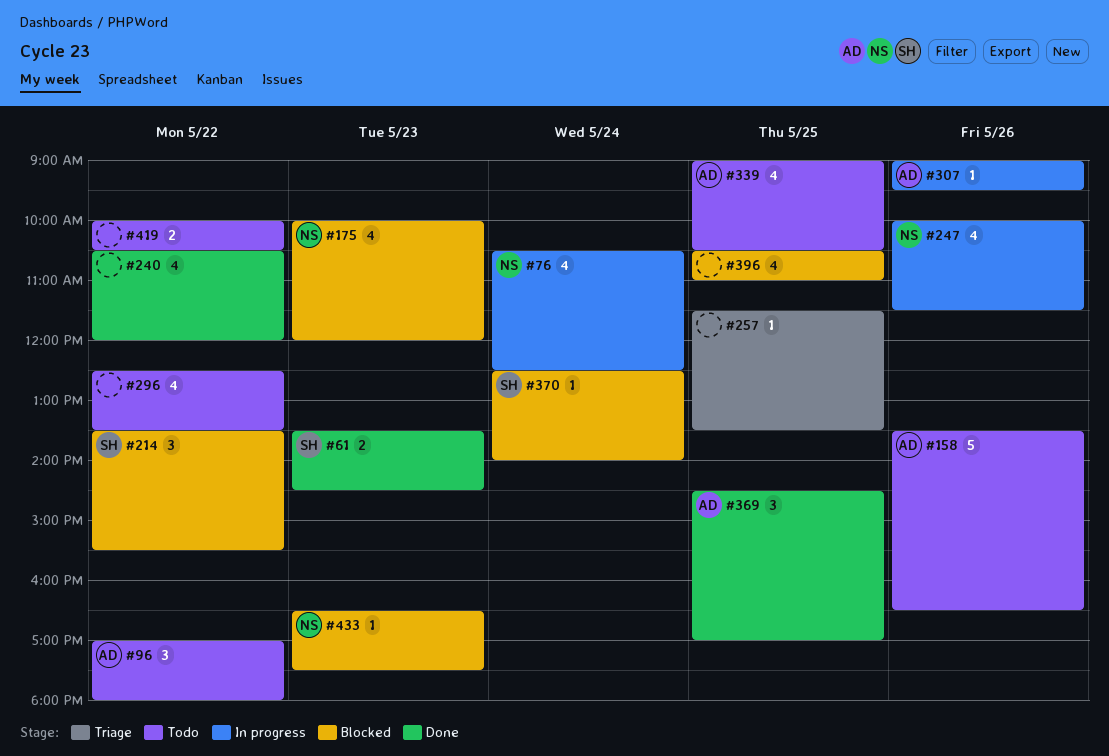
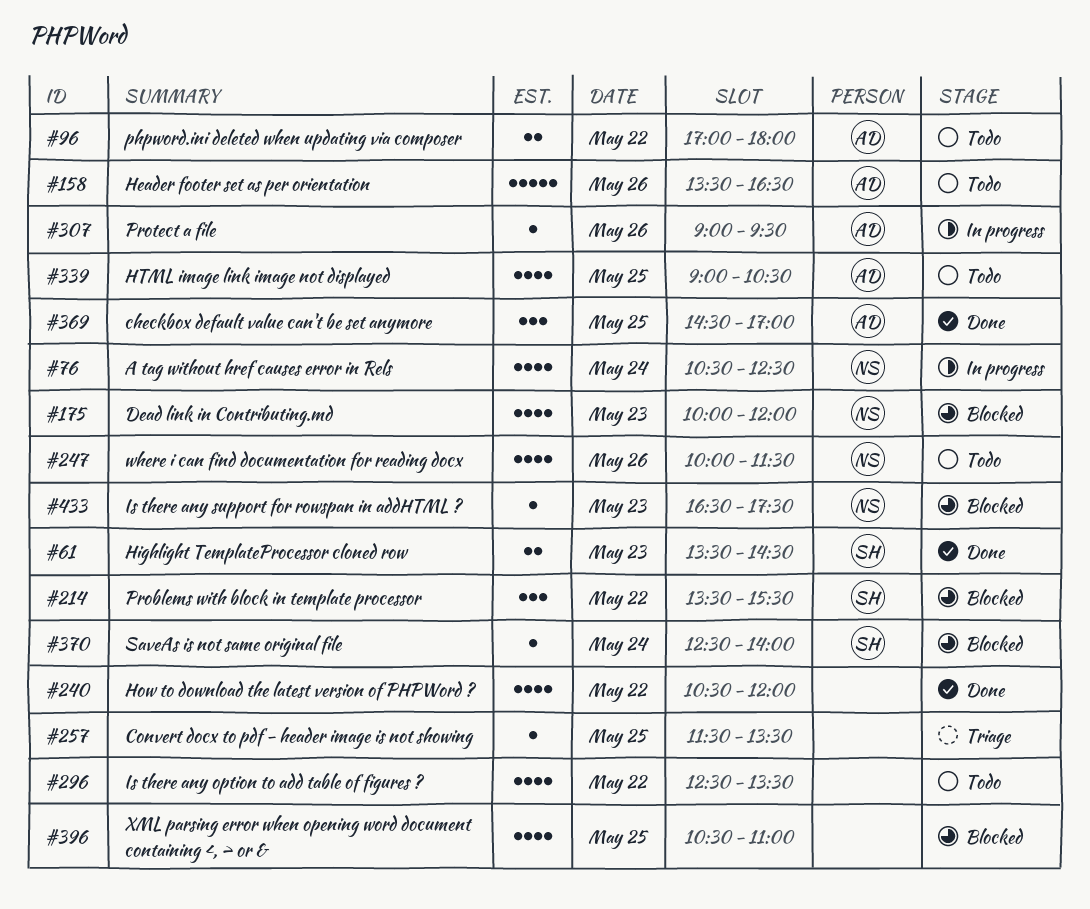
#96, estimate: 3 -> 2
#247, status: In progress -> Todo
#419: present -> none

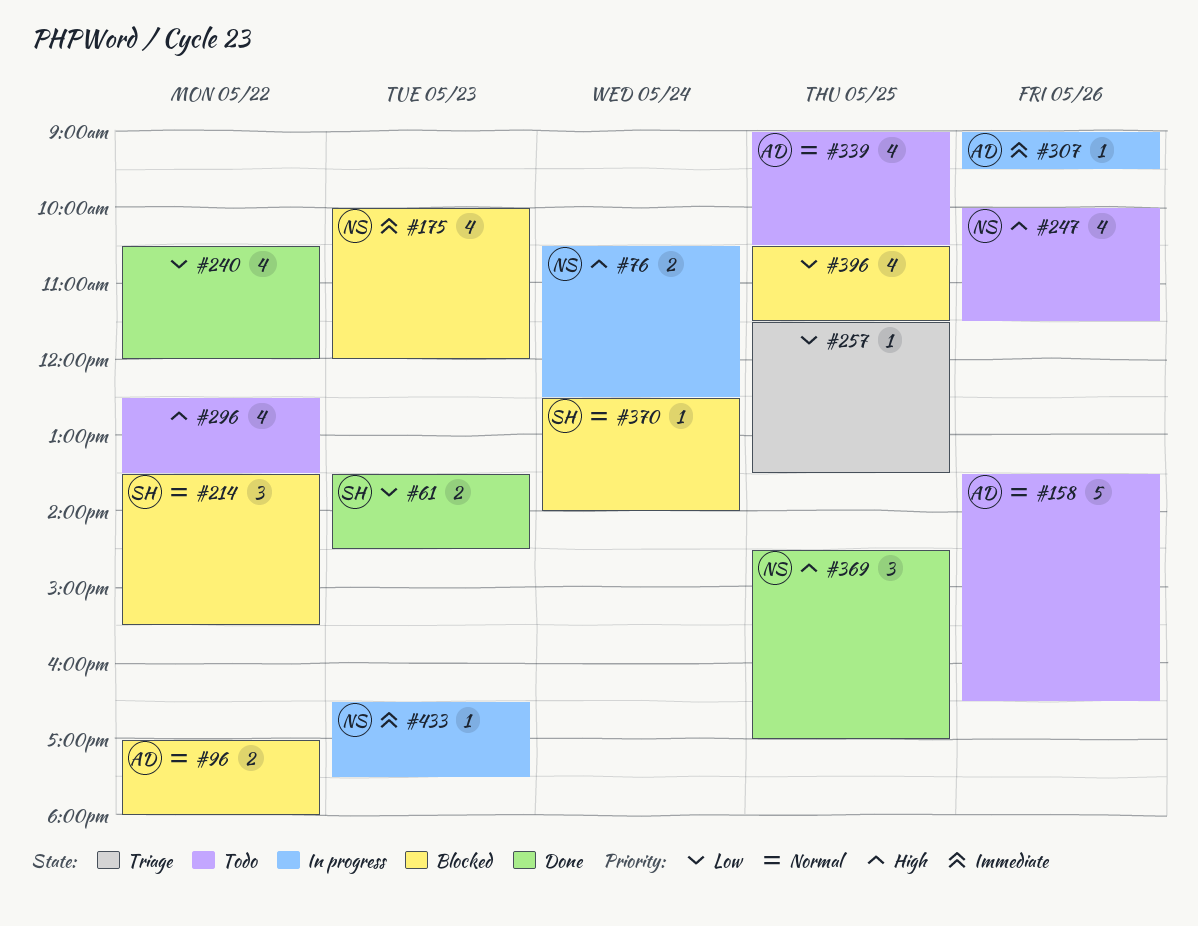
#76, estimate: 4 -> 2
#96, status: Todo -> Blocked
#369, owner: AD -> NS
#396, ends: 11:00 -> 11:30
#433, status: Blocked -> In progress

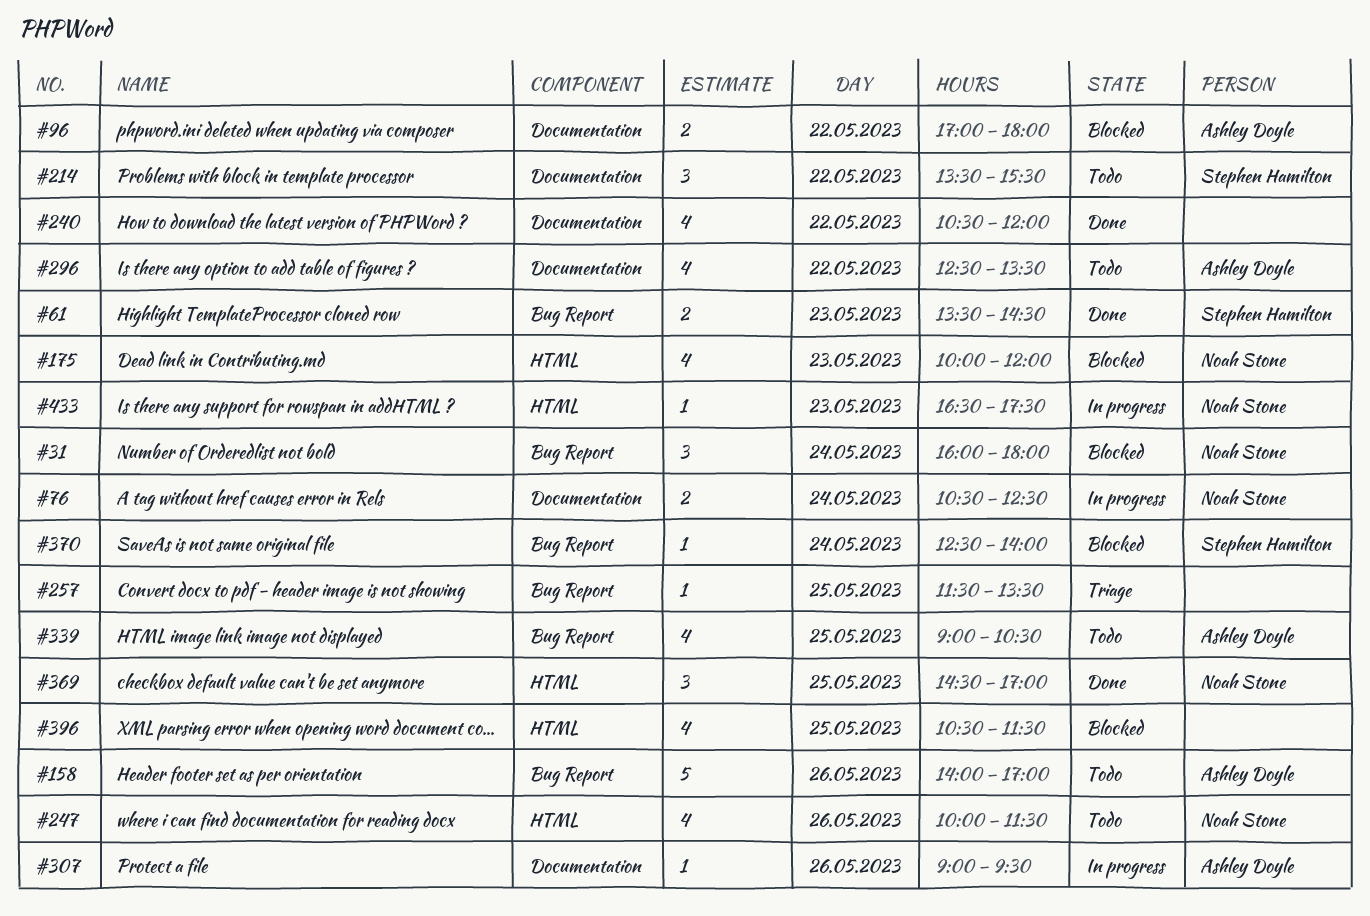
#31: none -> present
#158, begins: 13:30 -> 14:00
#158, ends: 16:30 -> 17:00
#214, status: Blocked -> Todo
#296, owner: none -> Ashley Doyle

